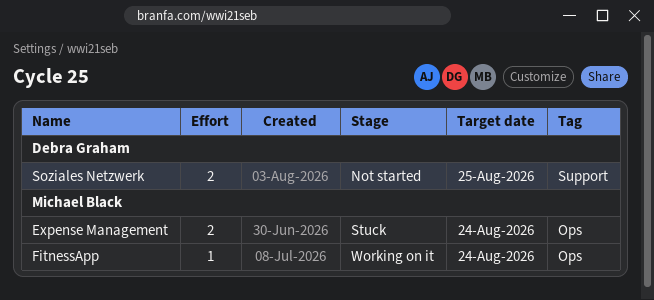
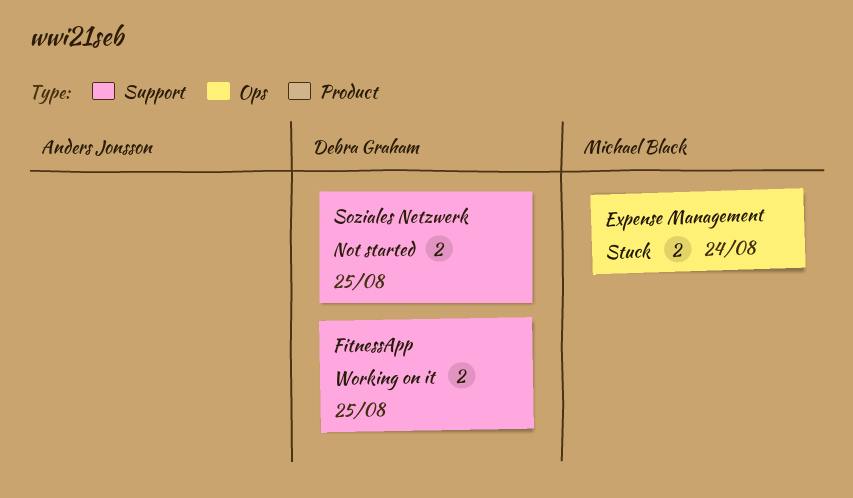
FitnessApp, owner: Michael Black -> Debra Graham
FitnessApp, label: Ops -> Support
FitnessApp, estimate: 1 -> 2
FitnessApp, due: Aug 24 -> Aug 25

